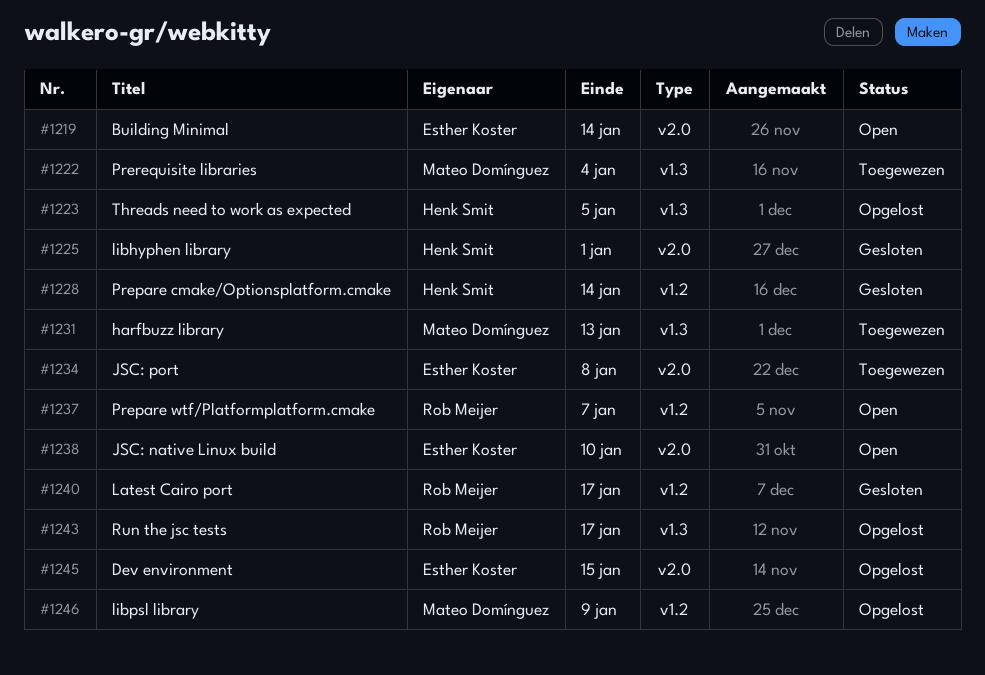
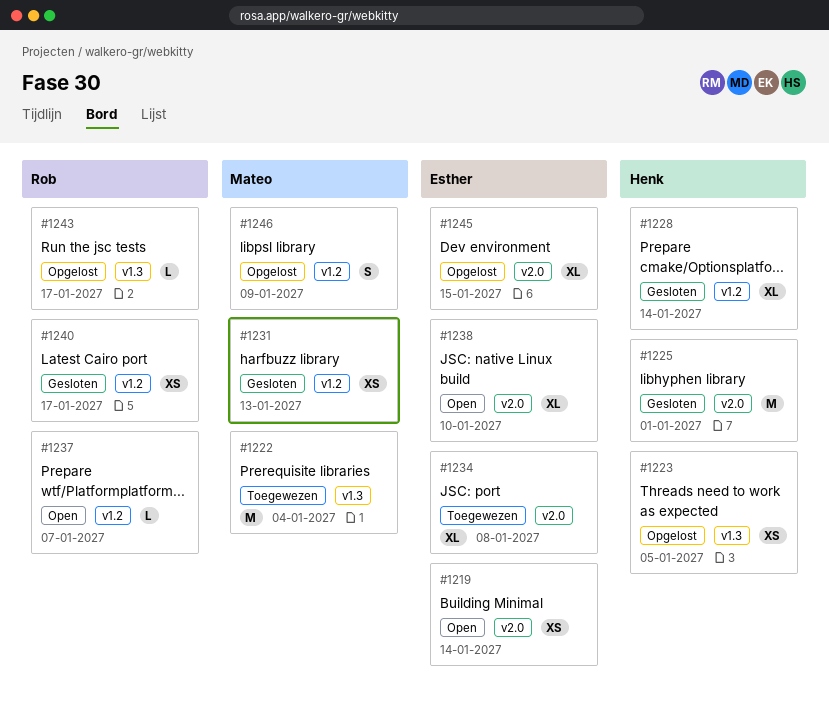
#1231, status: Toegewezen -> Gesloten
#1231, label: v1.3 -> v1.2

